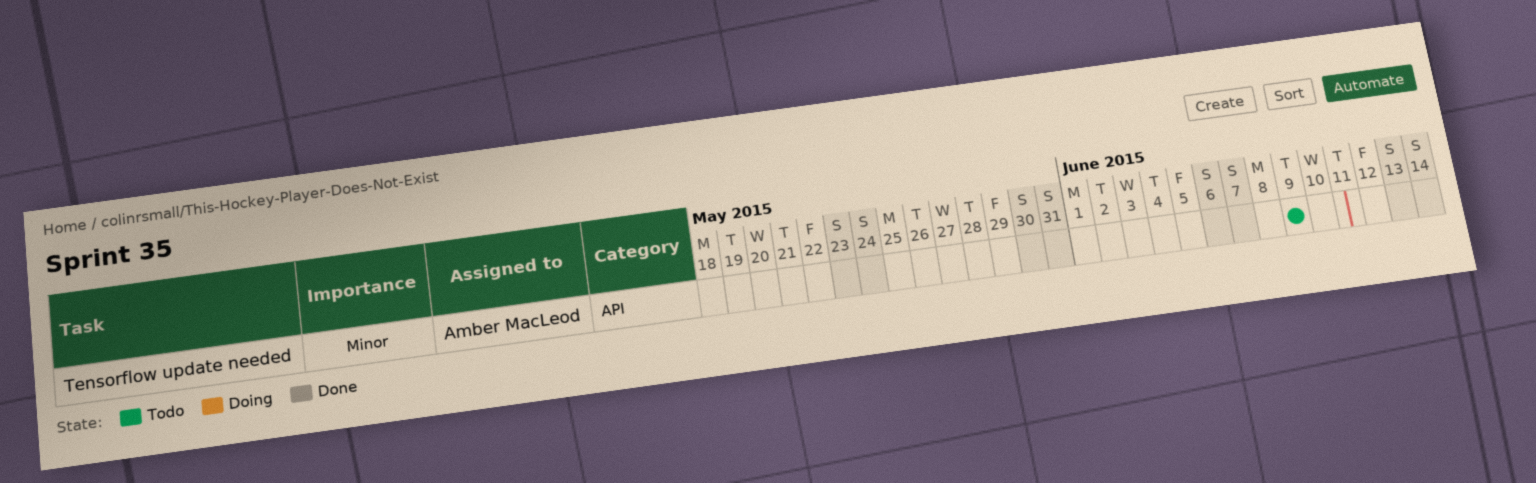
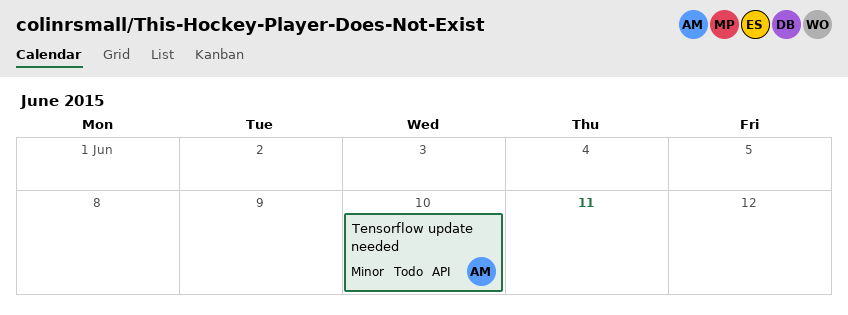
Tensorflow update needed, due: Jun 9 -> Jun 10

